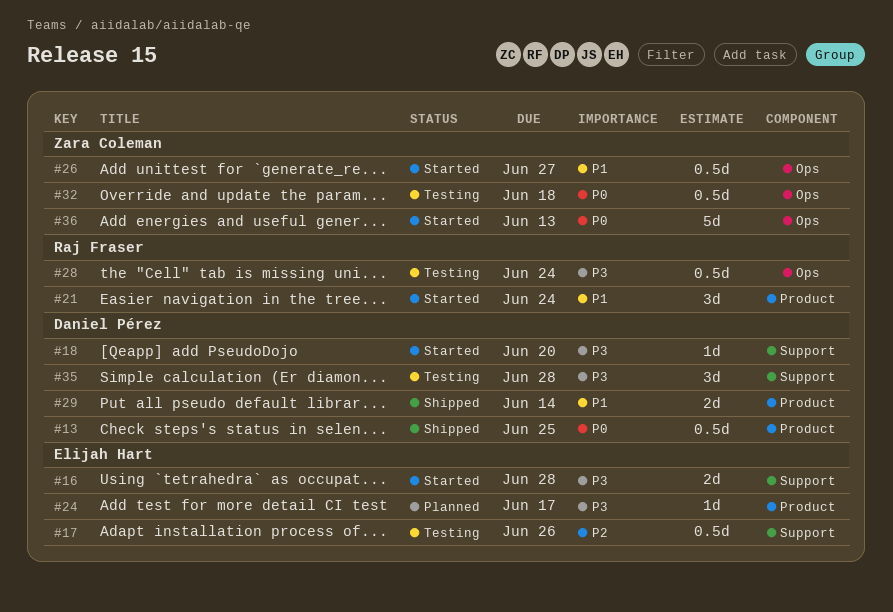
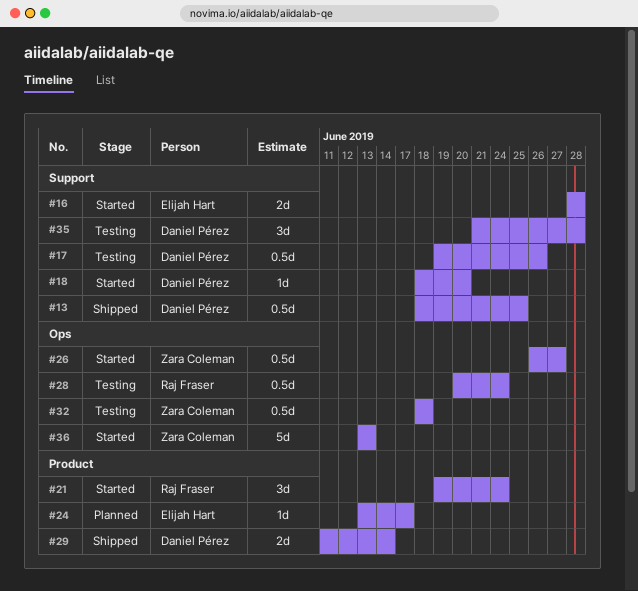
#13, label: Product -> Support
#17, owner: Elijah Hart -> Daniel Pérez

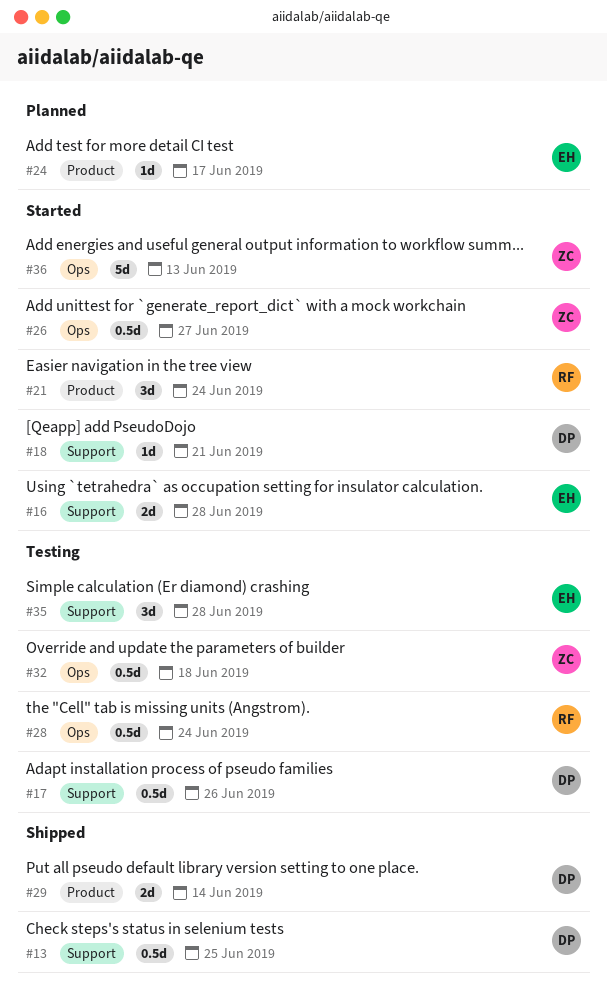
#18, due: Jun 20 -> Jun 21
#35, owner: Daniel Pérez -> Elijah Hart

